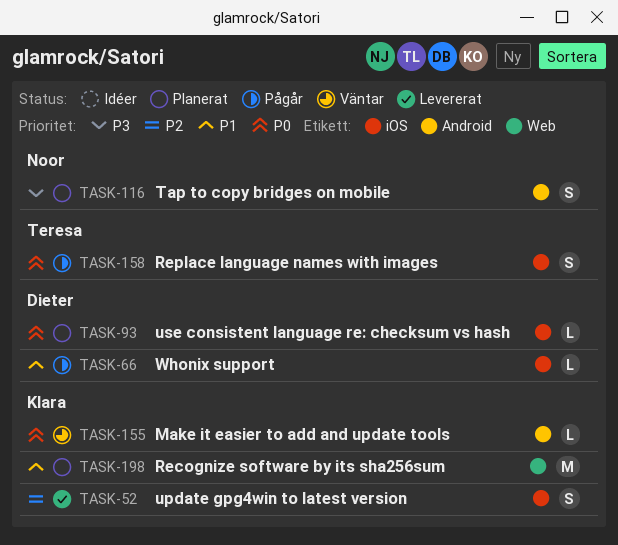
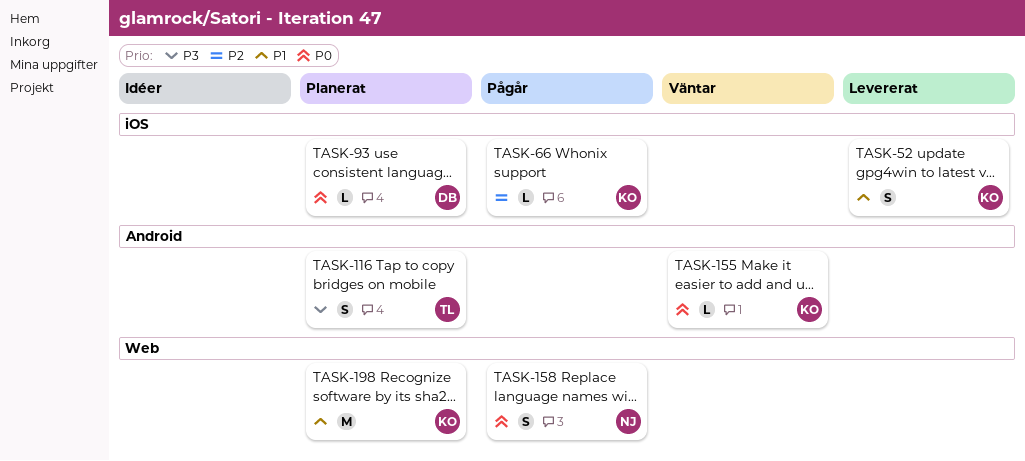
TASK-52, priority: P2 -> P1
TASK-66, owner: Dieter -> Klara
TASK-66, priority: P1 -> P2
TASK-116, owner: Noor -> Teresa
TASK-158, owner: Teresa -> Noor
TASK-158, label: iOS -> Web

